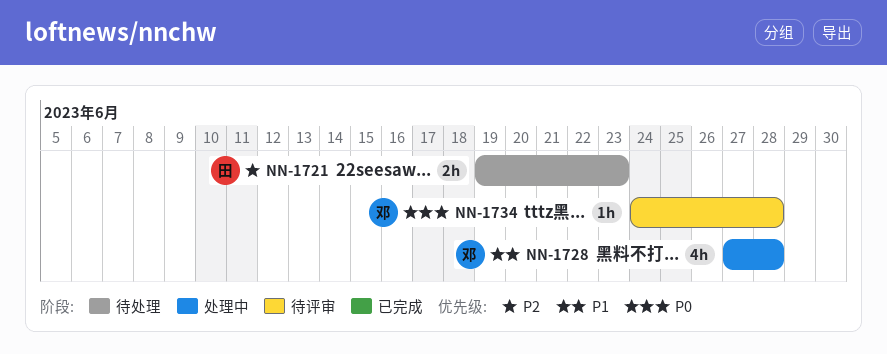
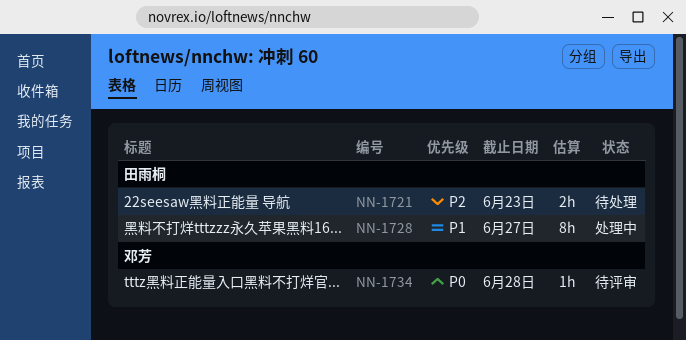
NN-1728, owner: 邓芳 -> 田雨桐
NN-1728, estimate: 4h -> 8h
NN-1728, due: Jun 28 -> Jun 27

